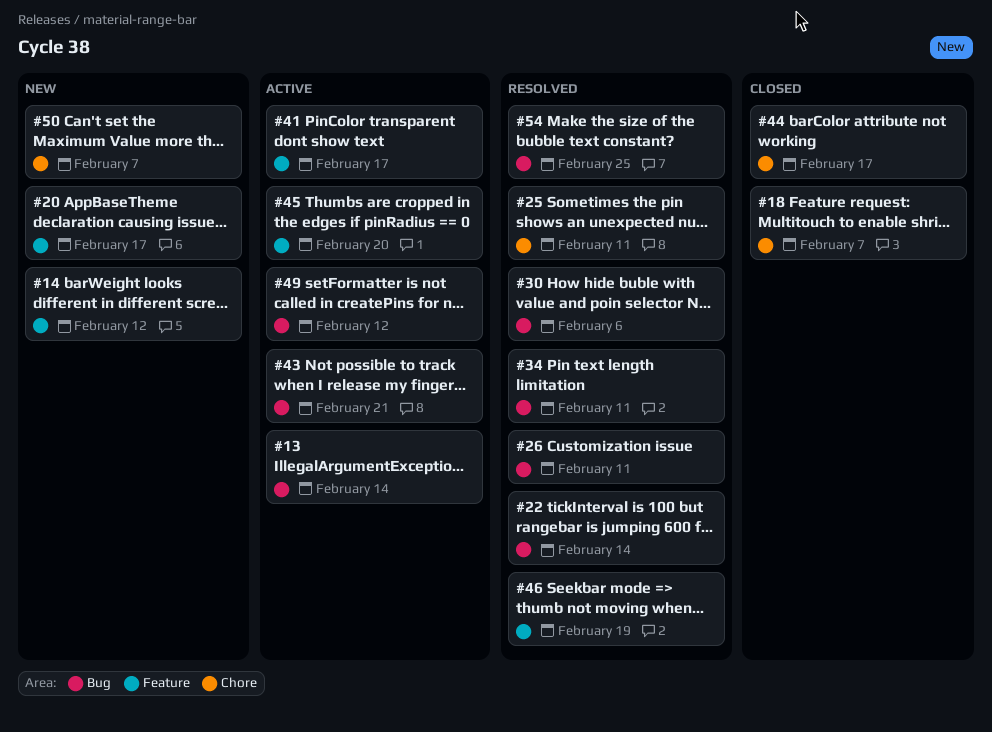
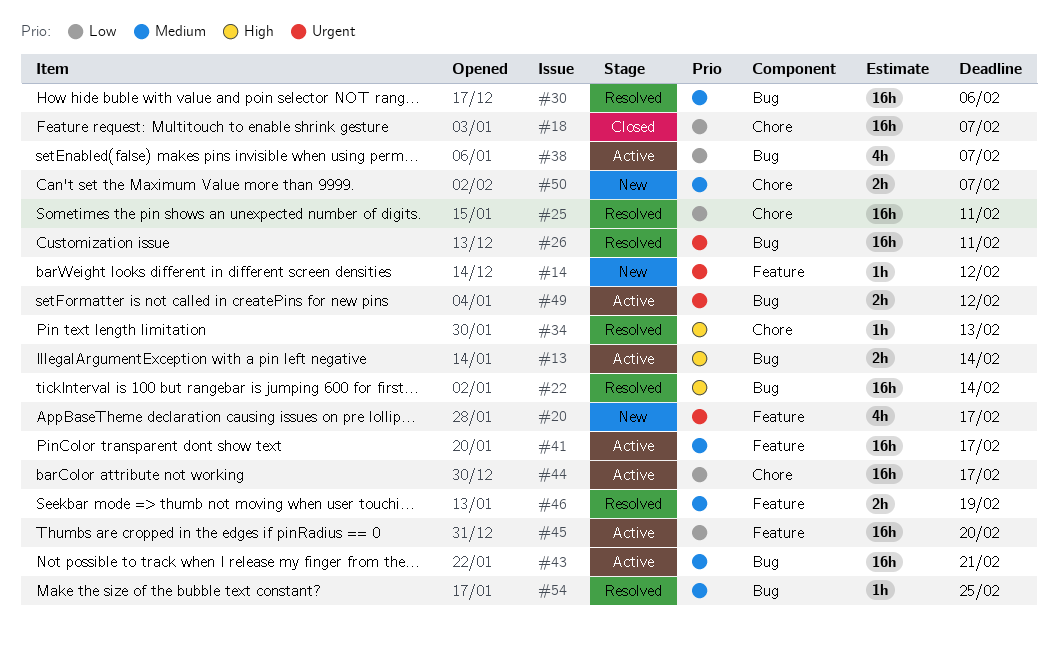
#34, label: Bug -> Chore
#34, due: Feb 11 -> Feb 13
#38: none -> present
#44, status: Closed -> Active

